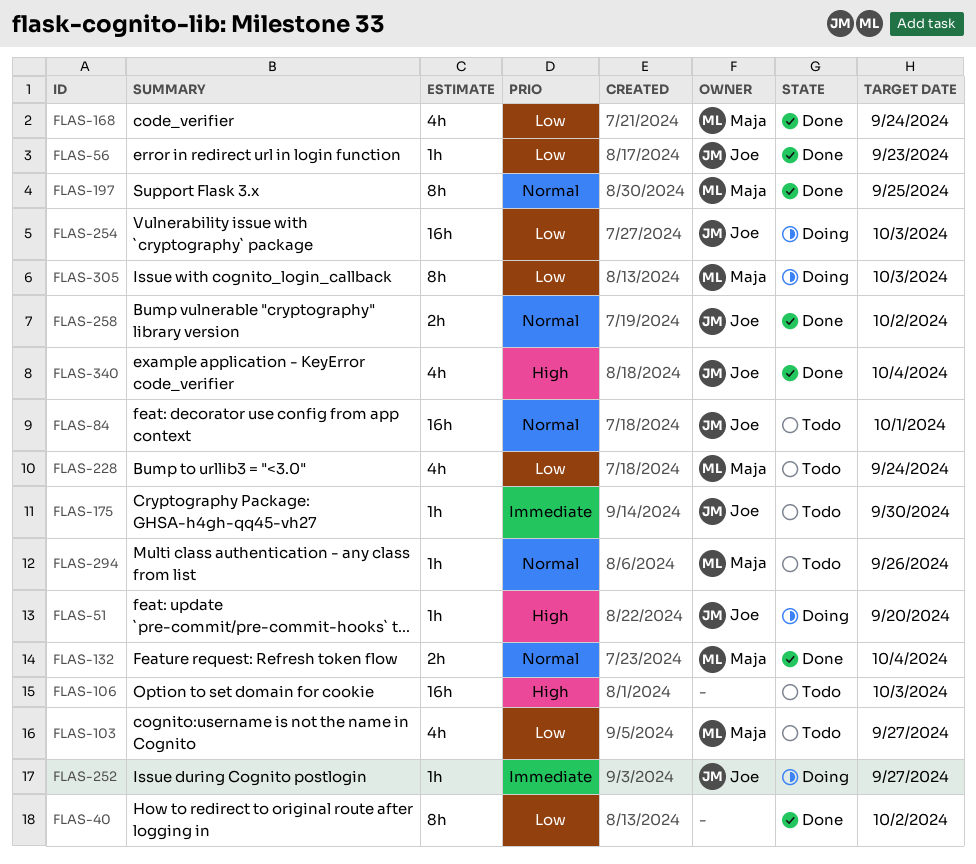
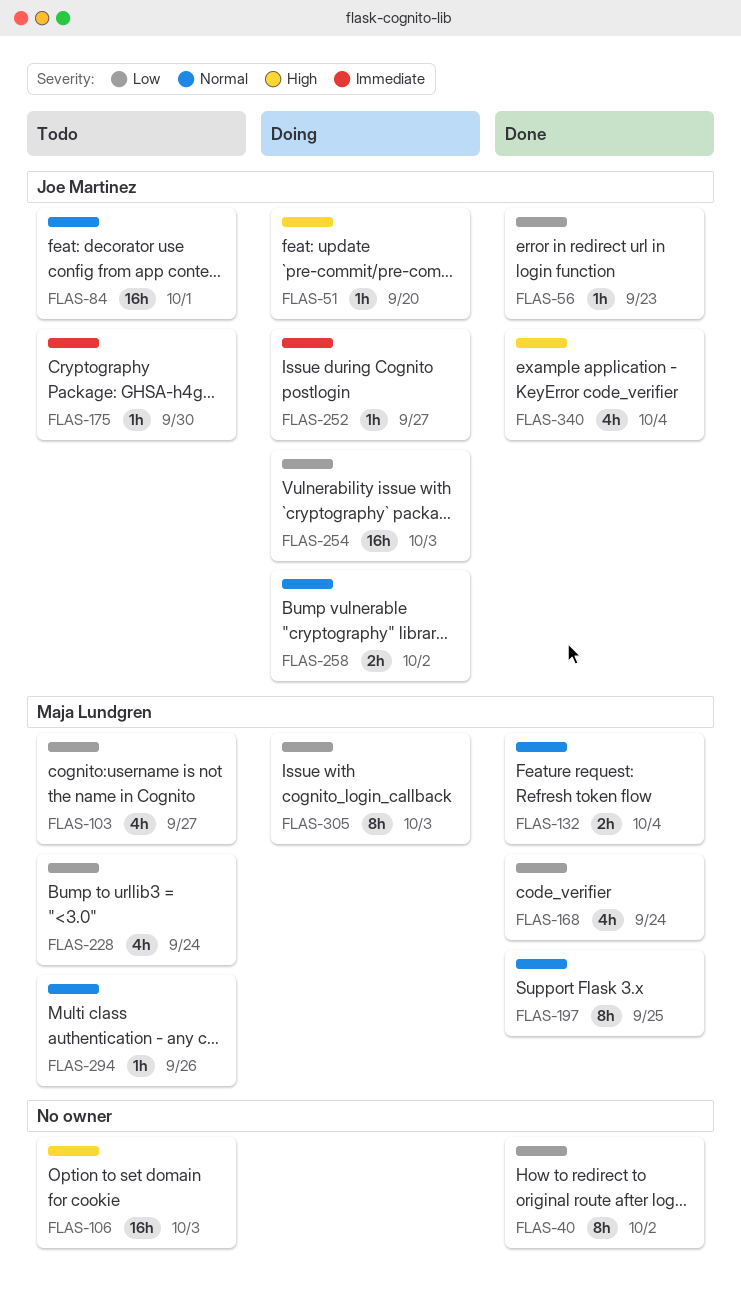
FLAS-258, status: Done -> Doing

